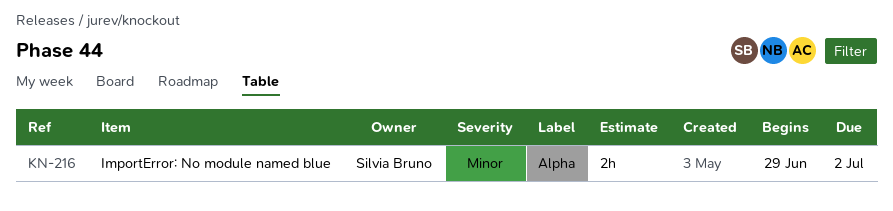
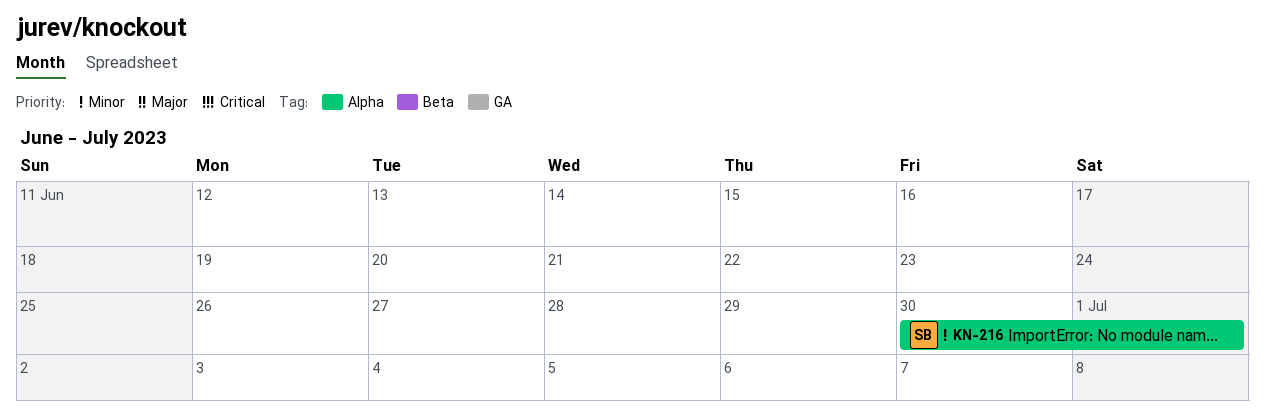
KN-216, start: Jun 29 -> Jun 30
KN-216, due: Jul 2 -> Jul 1

